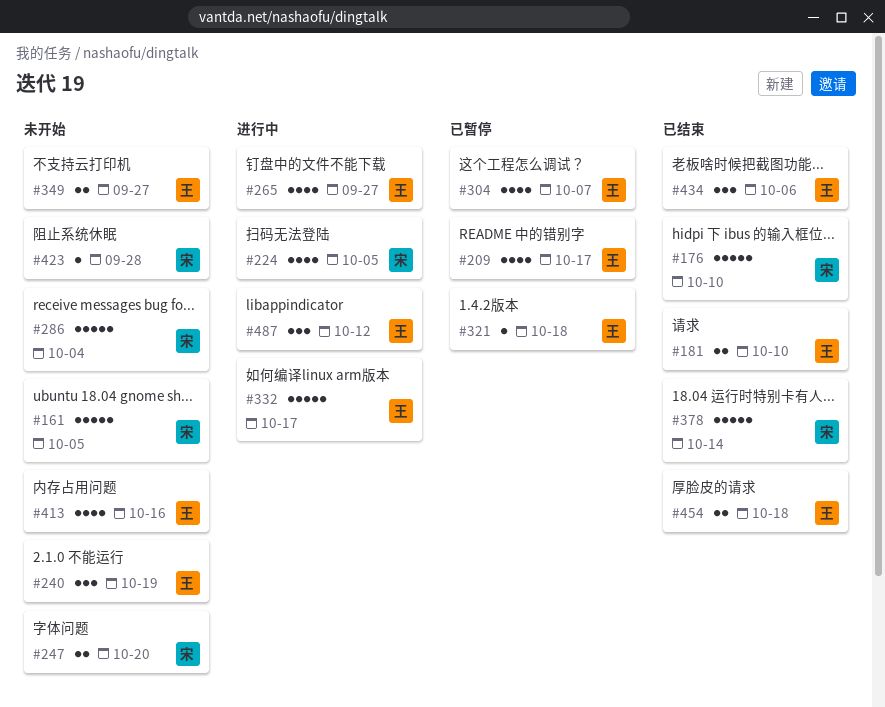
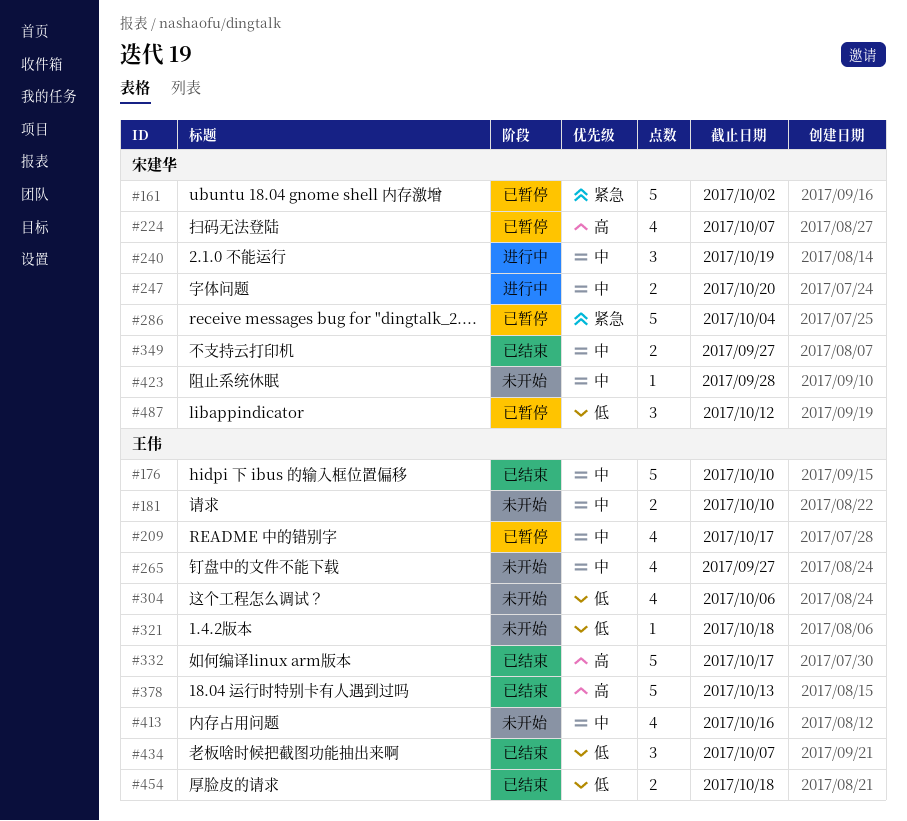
#161, status: 未开始 -> 已暂停
#161, due: Oct 5 -> Oct 2
#176, owner: 宋建华 -> 王伟
#181, status: 已结束 -> 未开始
#224, status: 进行中 -> 已暂停
#224, due: Oct 5 -> Oct 7
#240, status: 未开始 -> 进行中
#240, owner: 王伟 -> 宋建华
#247, status: 未开始 -> 进行中
#265, status: 进行中 -> 未开始
#286, status: 未开始 -> 已暂停
#304, status: 已暂停 -> 未开始
#304, due: Oct 7 -> Oct 6
#321, status: 已暂停 -> 未开始
#332, status: 进行中 -> 已结束
#349, status: 未开始 -> 已结束
#349, owner: 王伟 -> 宋建华
#378, owner: 宋建华 -> 王伟
#378, due: Oct 14 -> Oct 13
#434, due: Oct 6 -> Oct 7
#487, status: 进行中 -> 已暂停
#487, owner: 王伟 -> 宋建华

